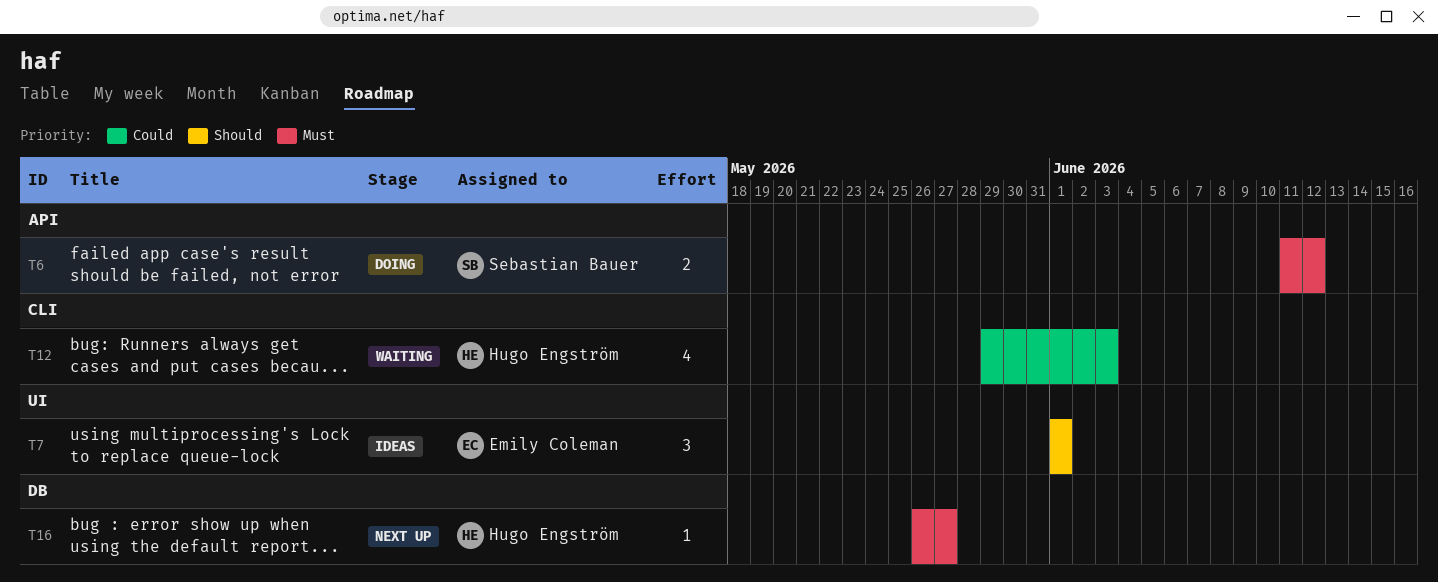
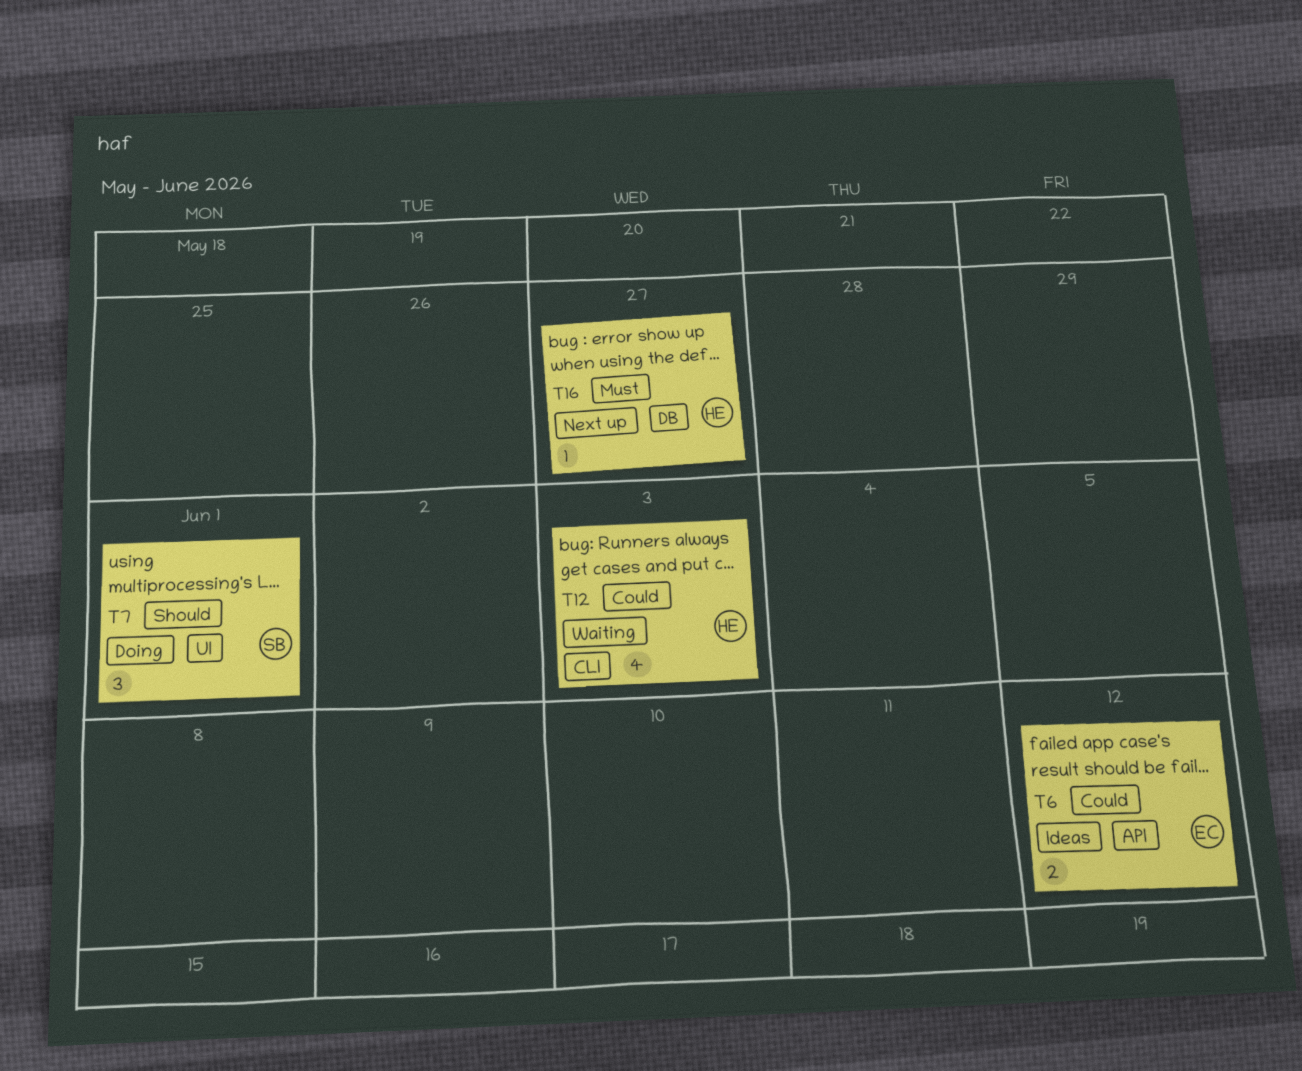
T6, status: Doing -> Ideas
T6, owner: Sebastian Bauer -> Emily Coleman
T6, priority: Must -> Could
T7, status: Ideas -> Doing
T7, owner: Emily Coleman -> Sebastian Bauer

